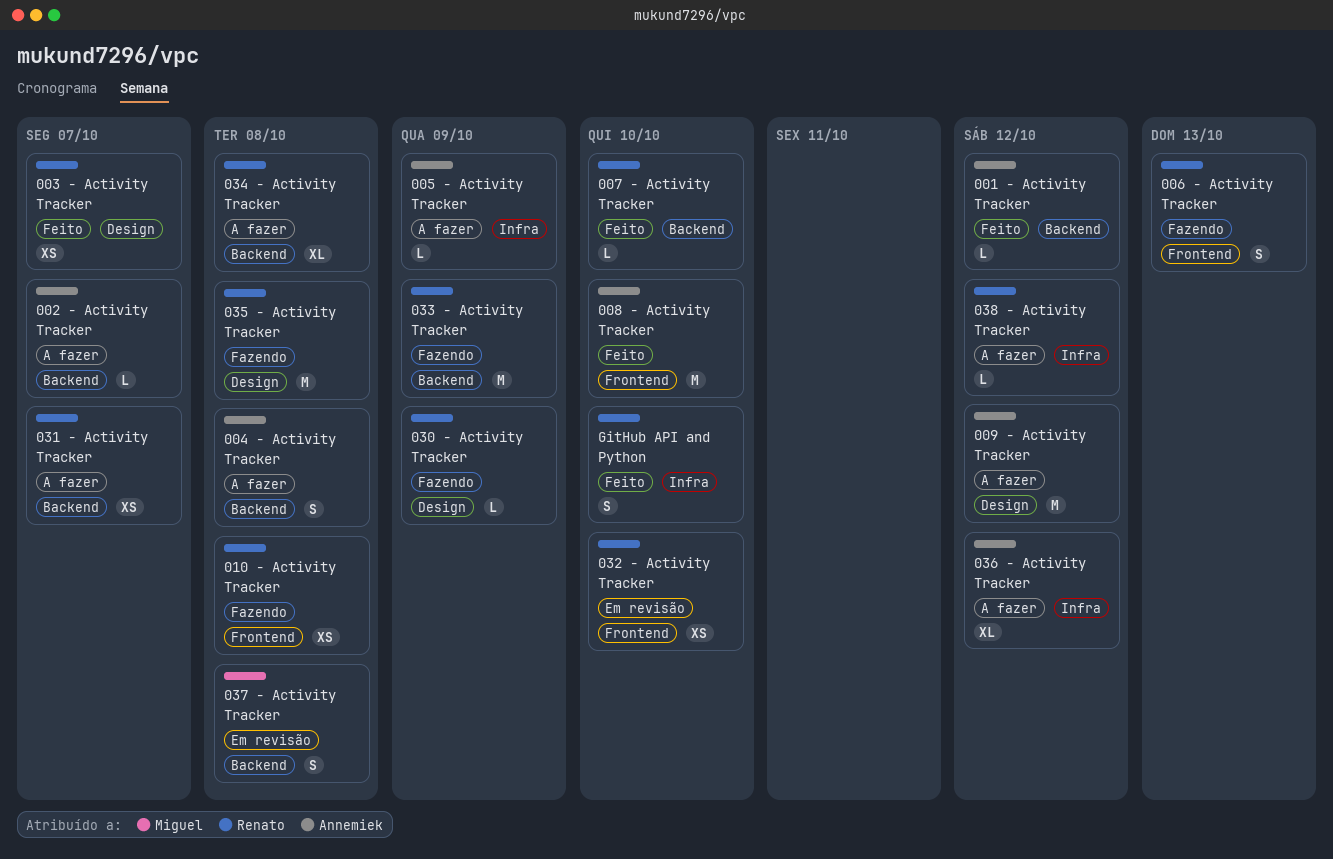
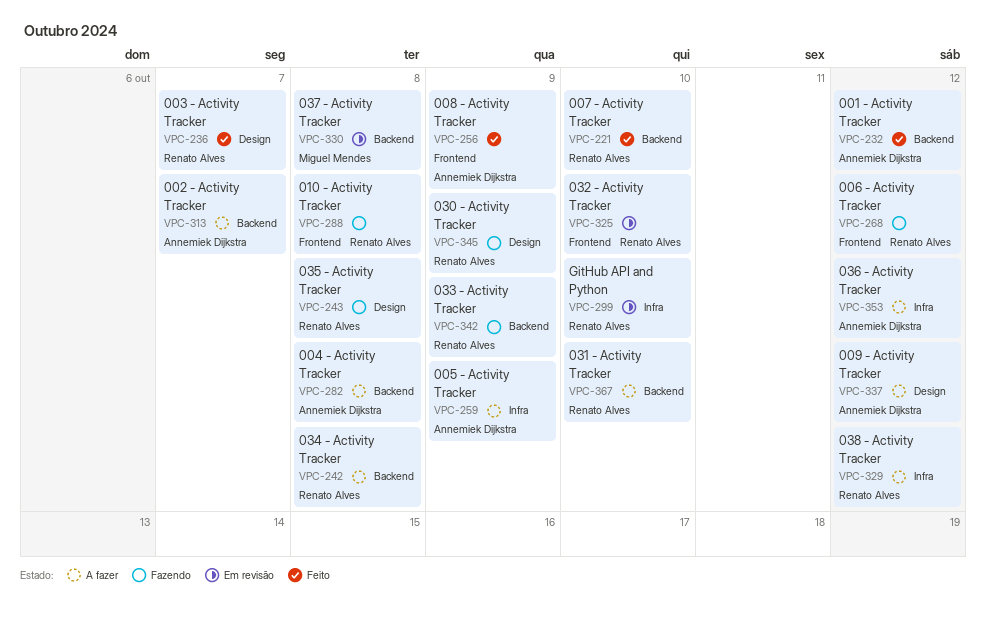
006 - Activity Tracker, due: Oct 13 -> Oct 12
008 - Activity Tracker, due: Oct 10 -> Oct 9
031 - Activity Tracker, due: Oct 7 -> Oct 10
GitHub API and Python, status: Feito -> Em revisão

